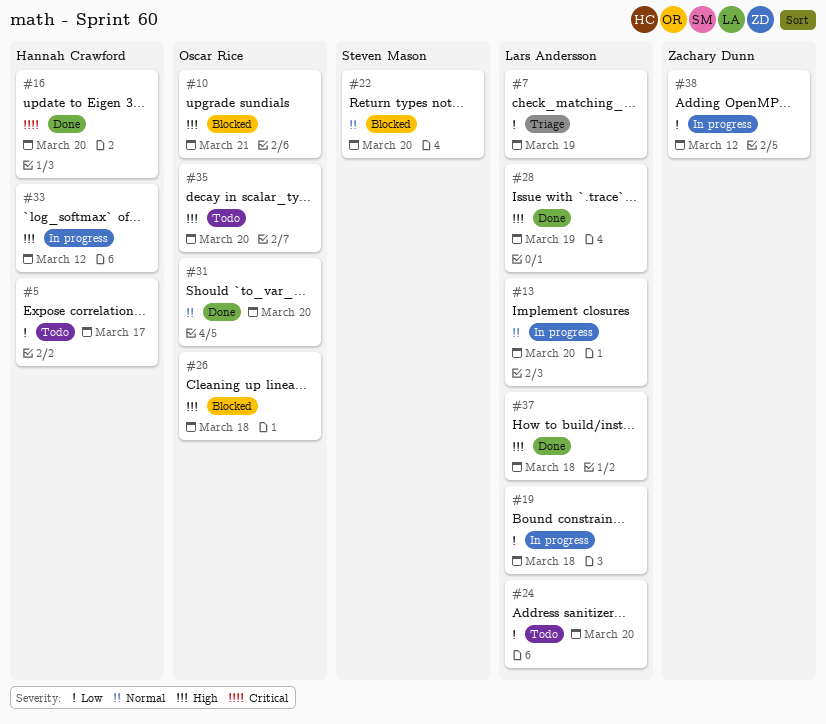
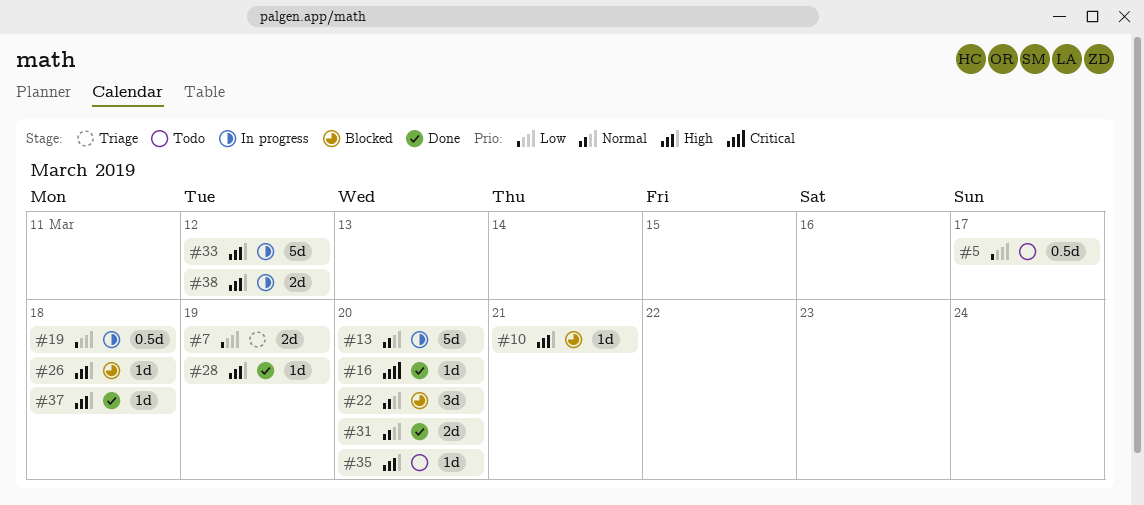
#24: present -> none
#38, priority: Low -> High

